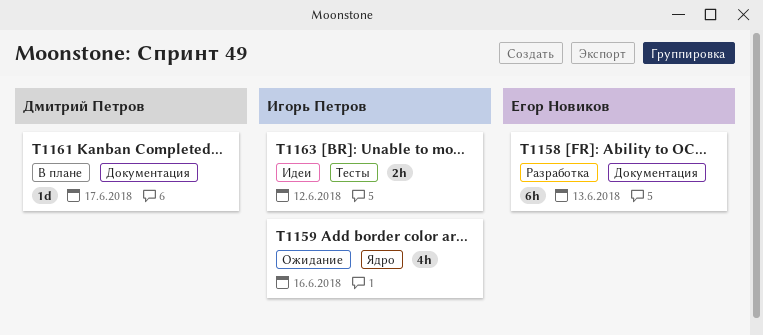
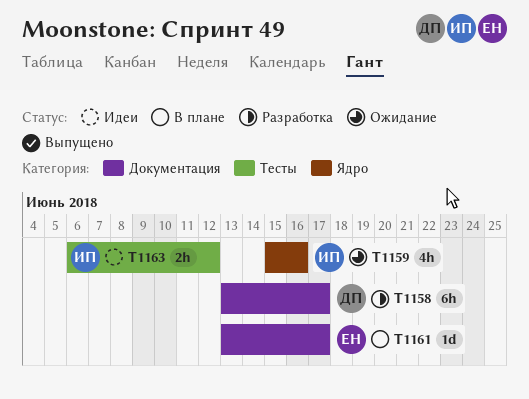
T1158, owner: Егор Новиков -> Дмитрий Петров
T1158, due: Jun 13 -> Jun 17
T1161, owner: Дмитрий Петров -> Егор Новиков

